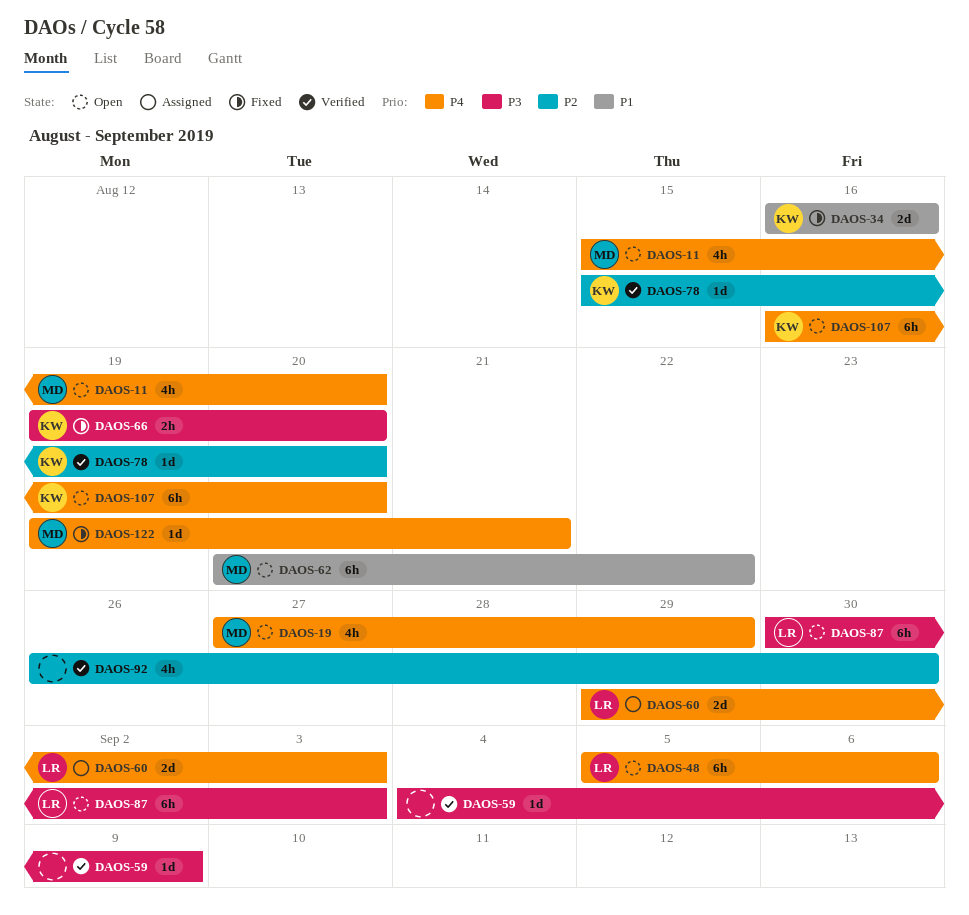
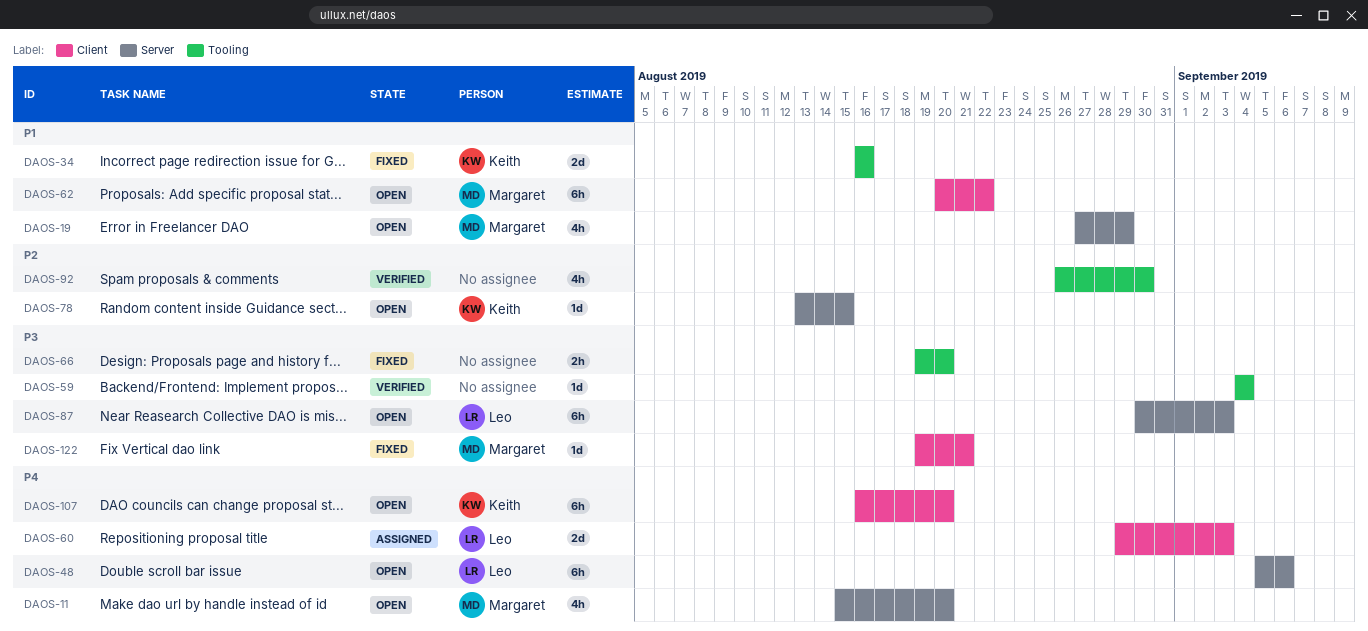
DAOS-19, priority: P4 -> P1
DAOS-59, due: Sep 9 -> Sep 4
DAOS-66, owner: Keith -> none
DAOS-78, status: Verified -> Open
DAOS-78, start: Aug 15 -> Aug 13
DAOS-78, due: Aug 20 -> Aug 15
DAOS-122, priority: P4 -> P3

